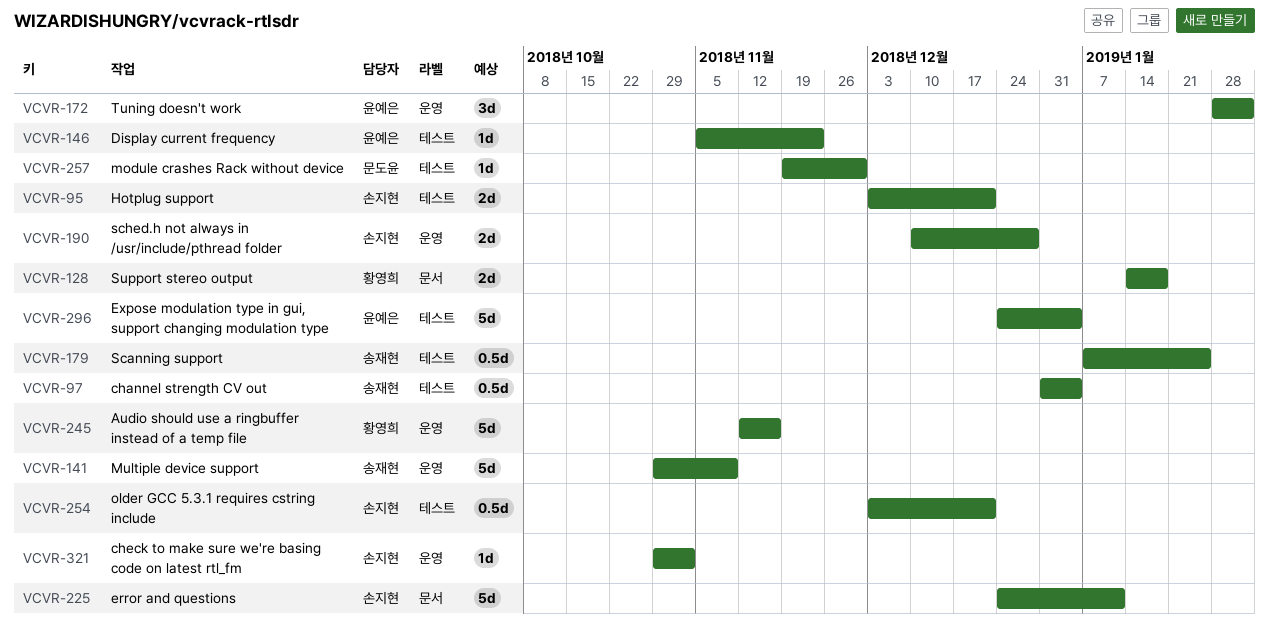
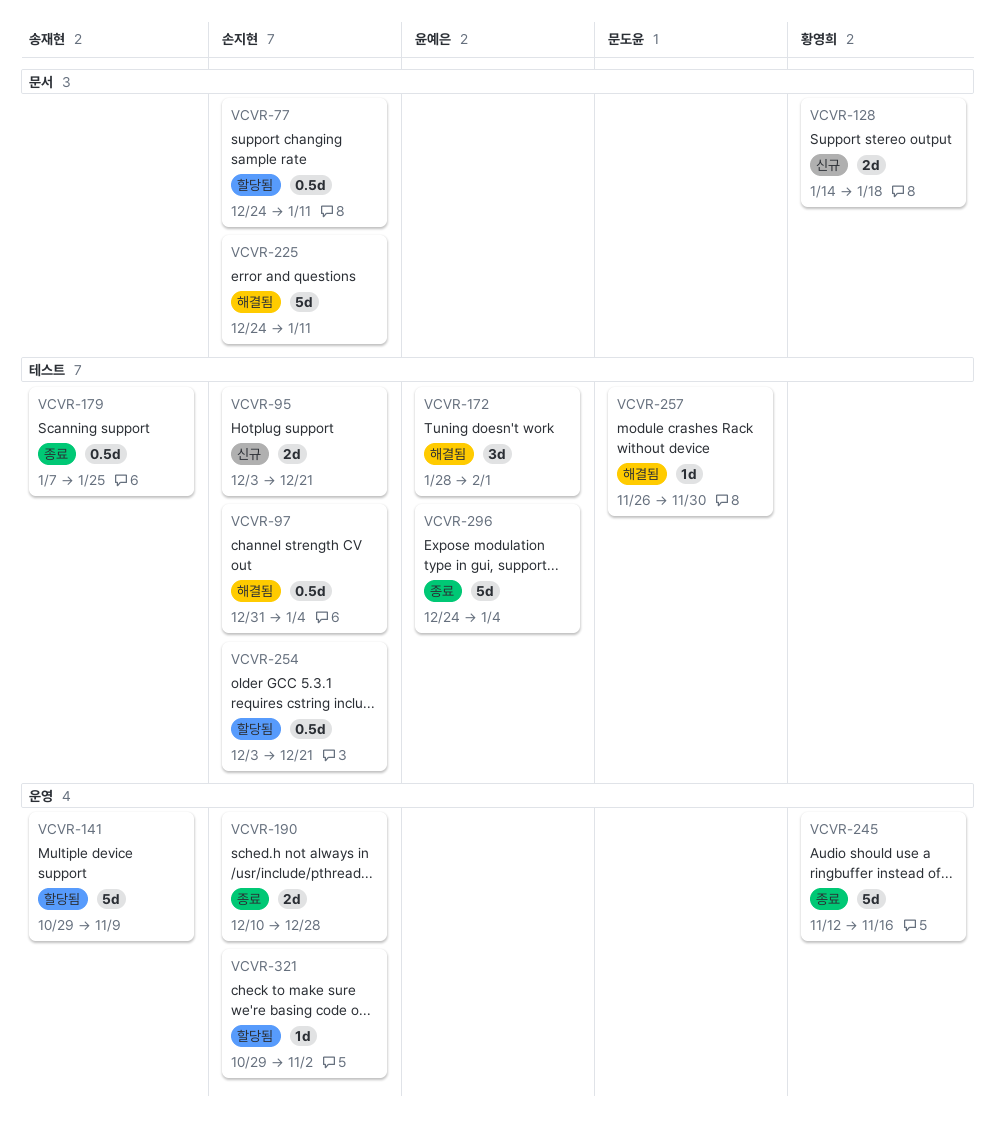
VCVR-77: none -> present
VCVR-97, owner: 송재현 -> 손지현
VCVR-146: present -> none
VCVR-172, label: 운영 -> 테스트
VCVR-257, start: Nov 19 -> Nov 26

